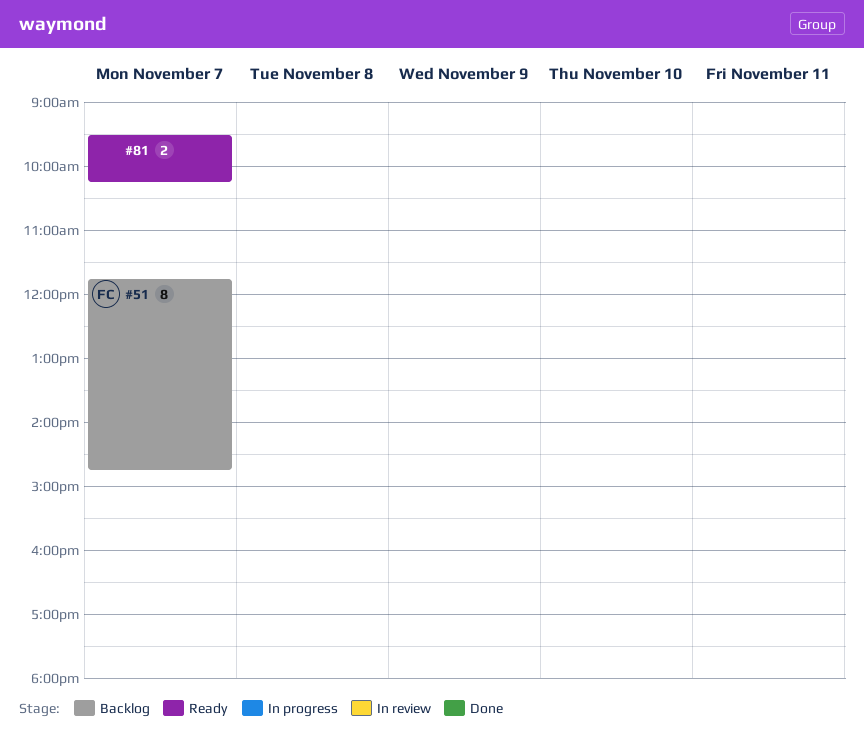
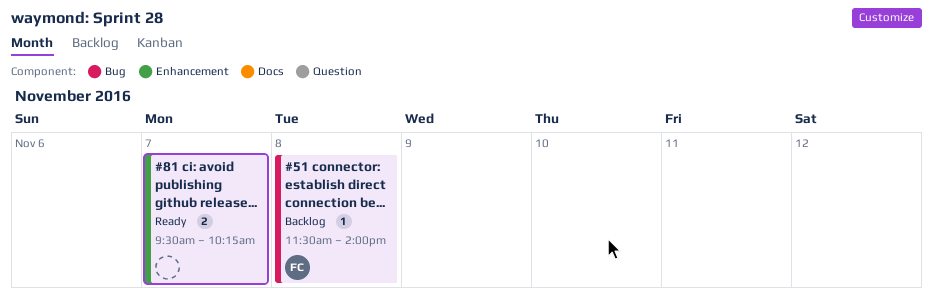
#51, estimate: 8 -> 1
#51, day: Nov 7 -> Nov 8
#51, begins: 11:45 -> 11:30
#51, ends: 14:45 -> 14:00

